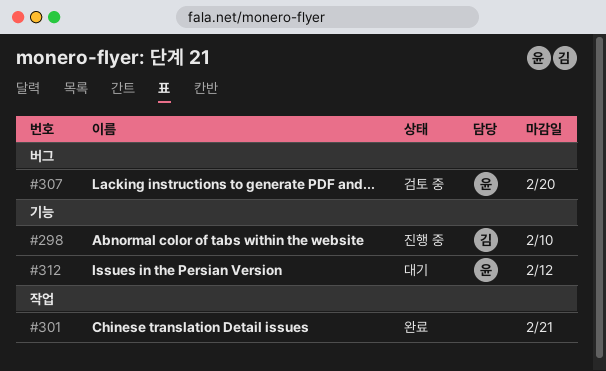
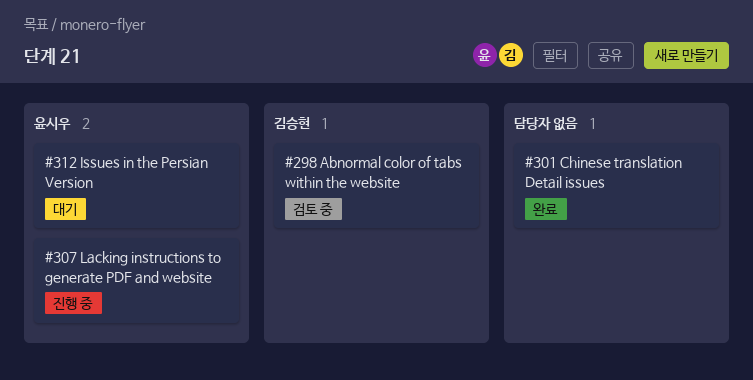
#298, status: 진행 중 -> 검토 중
#307, status: 검토 중 -> 진행 중

